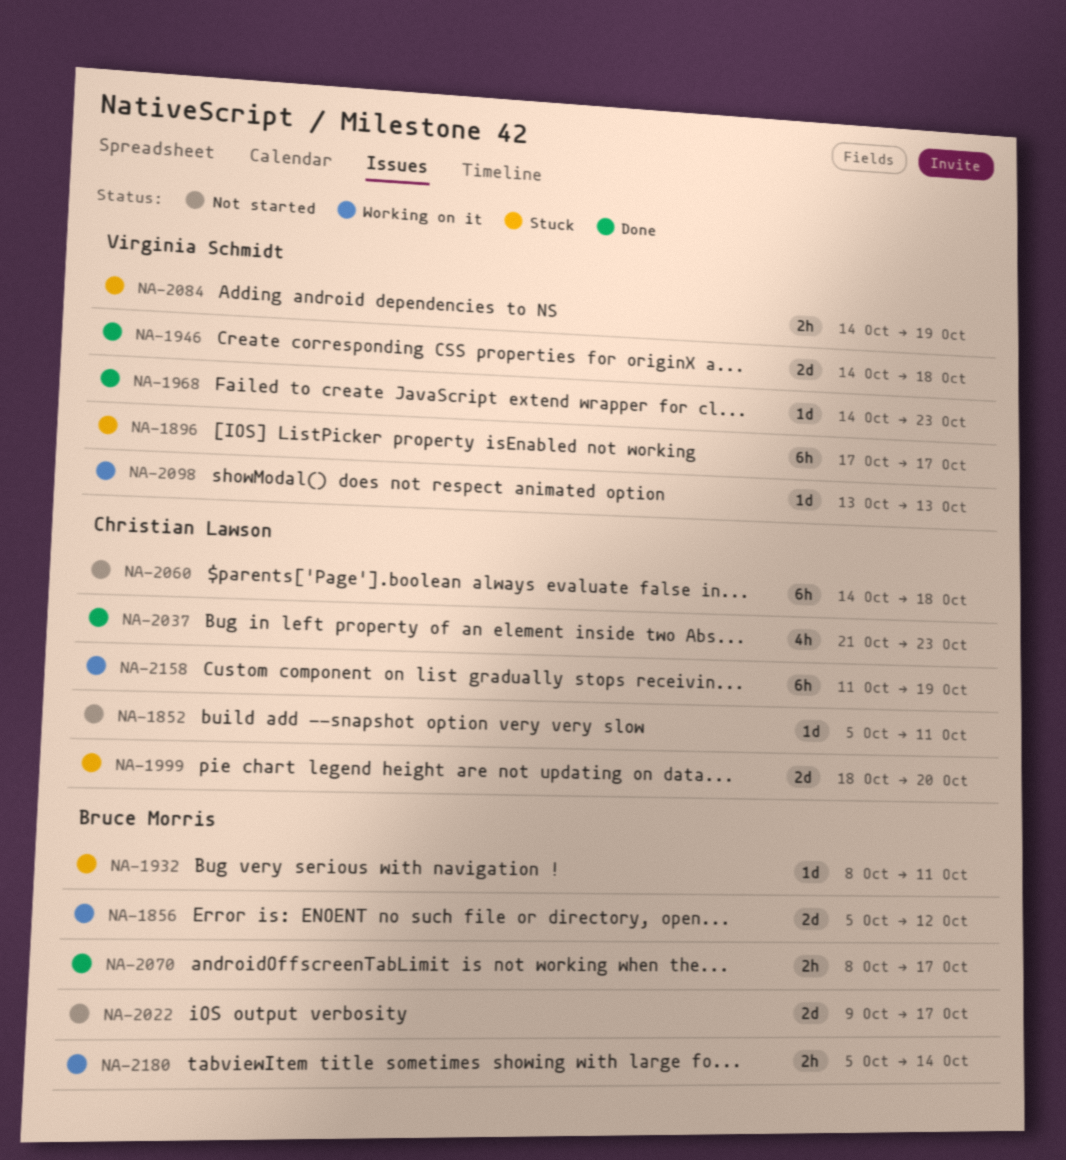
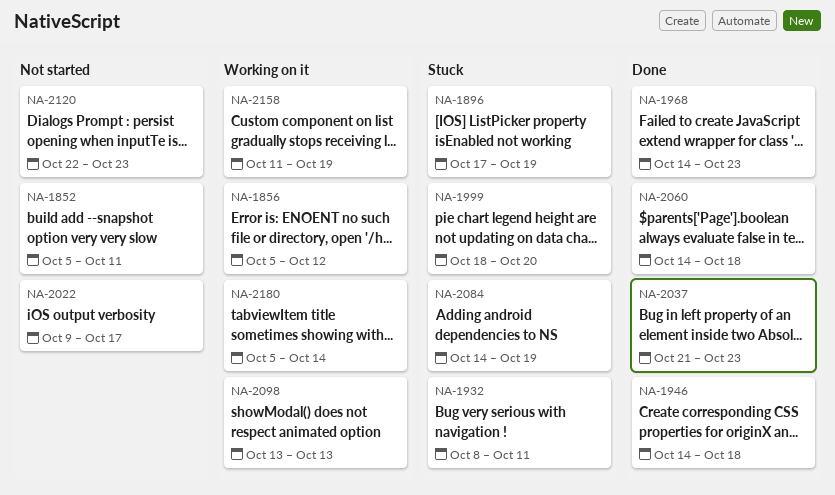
NA-1896, due: Oct 17 -> Oct 19
NA-2060, status: Not started -> Done
NA-2070: present -> none
NA-2120: none -> present

